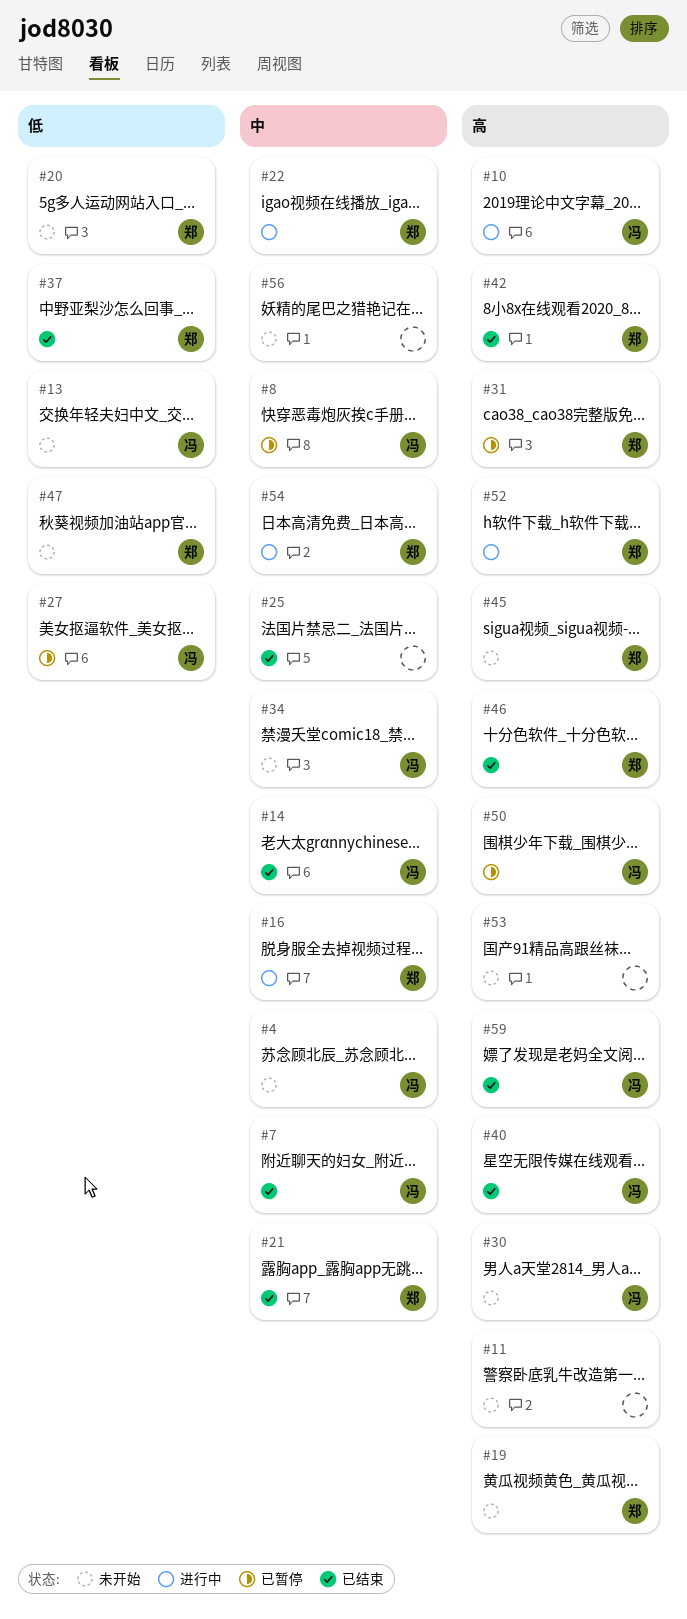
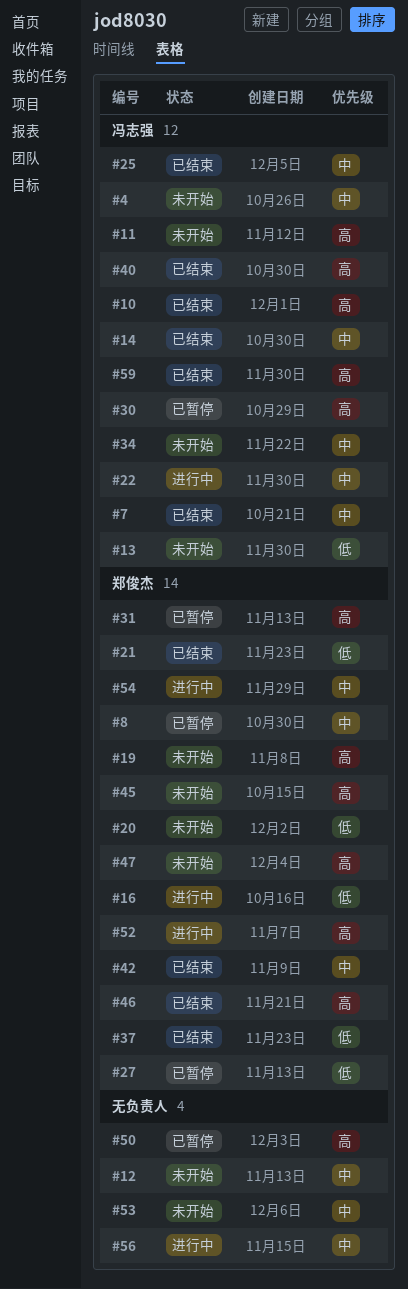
#8, owner: 冯志强 -> 郑俊杰
#10, status: 进行中 -> 已结束
#11, owner: none -> 冯志强
#12: none -> present
#16, priority: 中 -> 低
#21, priority: 中 -> 低
#22, owner: 郑俊杰 -> 冯志强
#25, owner: none -> 冯志强
#27, owner: 冯志强 -> 郑俊杰
#30, status: 未开始 -> 已暂停
#42, priority: 高 -> 中
#47, priority: 低 -> 高
#50, owner: 冯志强 -> none
#53, priority: 高 -> 中
#56, status: 未开始 -> 进行中

